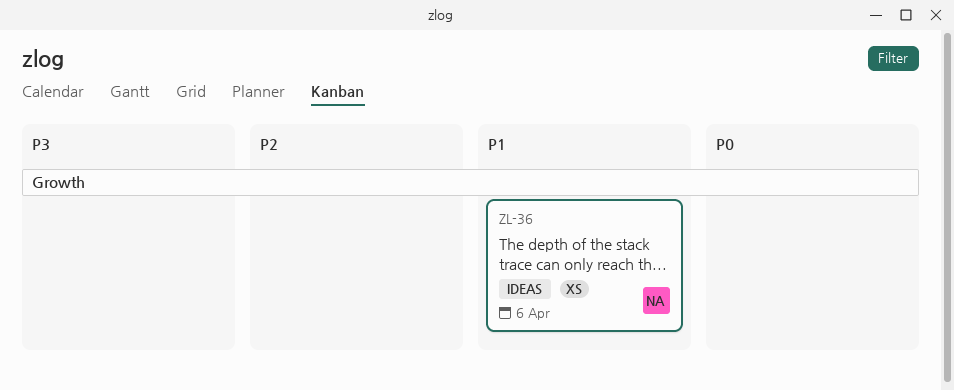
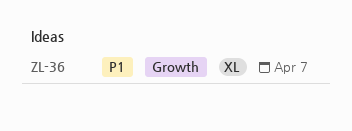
ZL-36, estimate: XS -> XL
ZL-36, due: Apr 6 -> Apr 7

